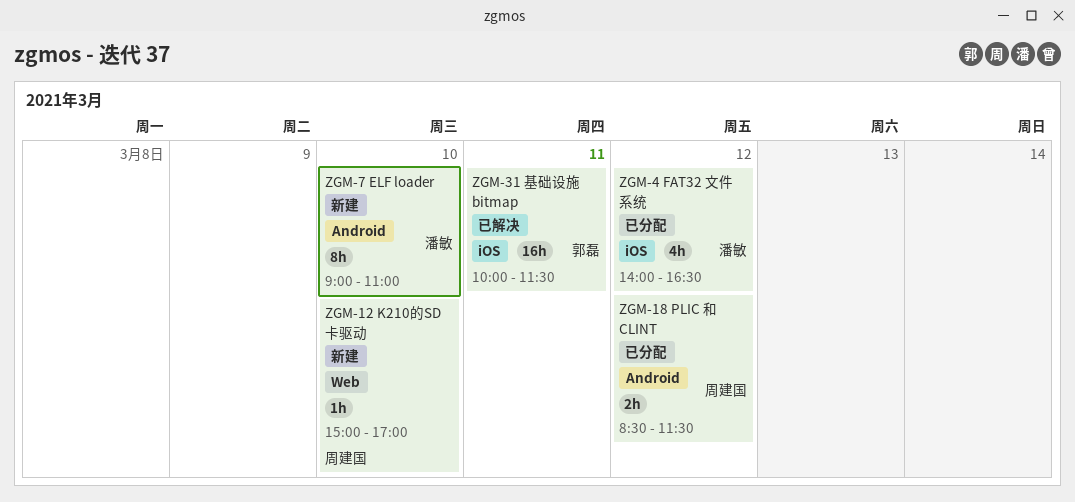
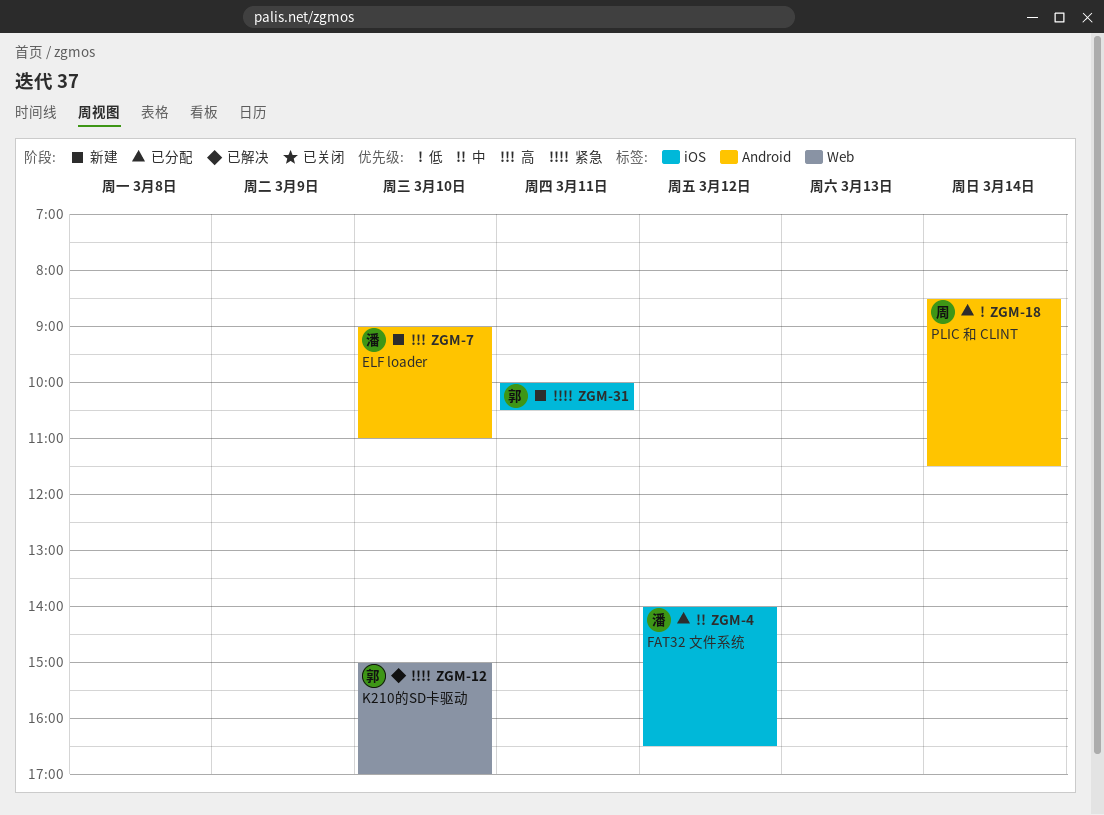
ZGM-12, status: 新建 -> 已解决
ZGM-12, owner: 周建国 -> 郭磊
ZGM-18, day: Mar 12 -> Mar 14
ZGM-31, status: 已解决 -> 新建
ZGM-31, ends: 11:30 -> 10:30

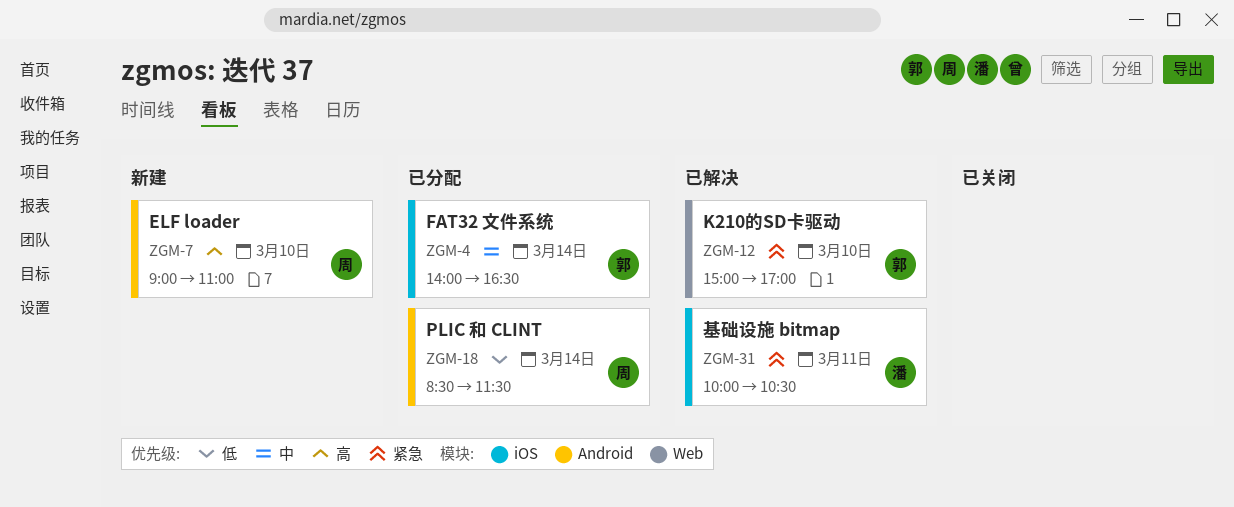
ZGM-4, owner: 潘 -> 郭
ZGM-4, day: Mar 12 -> Mar 14
ZGM-7, owner: 潘 -> 周
ZGM-31, status: 新建 -> 已解决
ZGM-31, owner: 郭 -> 潘

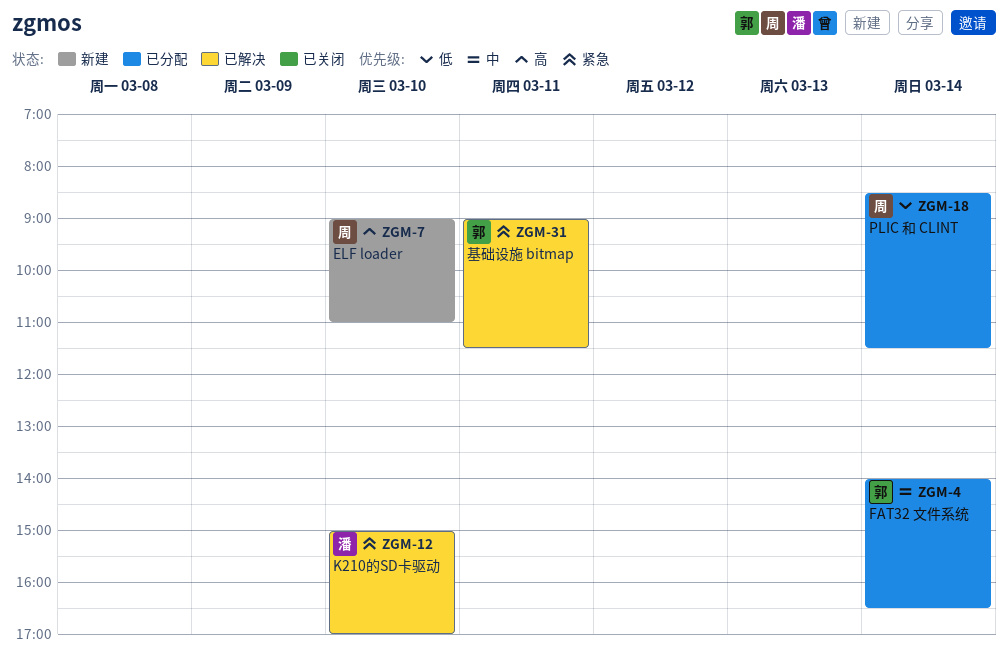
ZGM-12, owner: 郭 -> 潘
ZGM-31, owner: 潘 -> 郭
ZGM-31, begins: 10:00 -> 09:00
ZGM-31, ends: 10:30 -> 11:30

